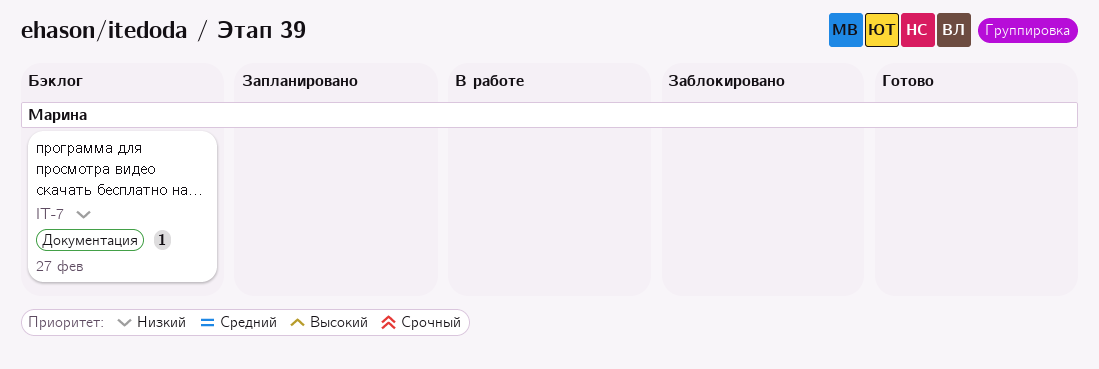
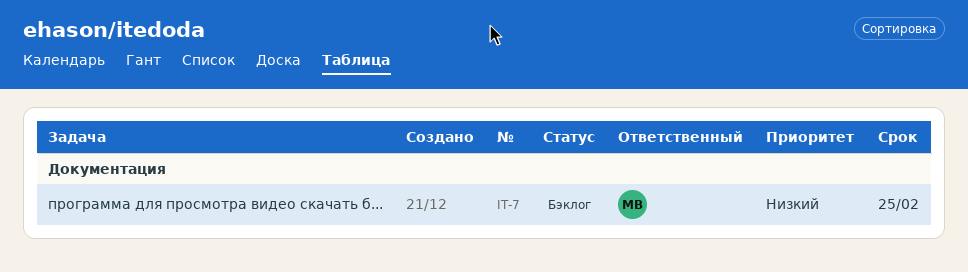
IT-7, due: Feb 27 -> Feb 25

